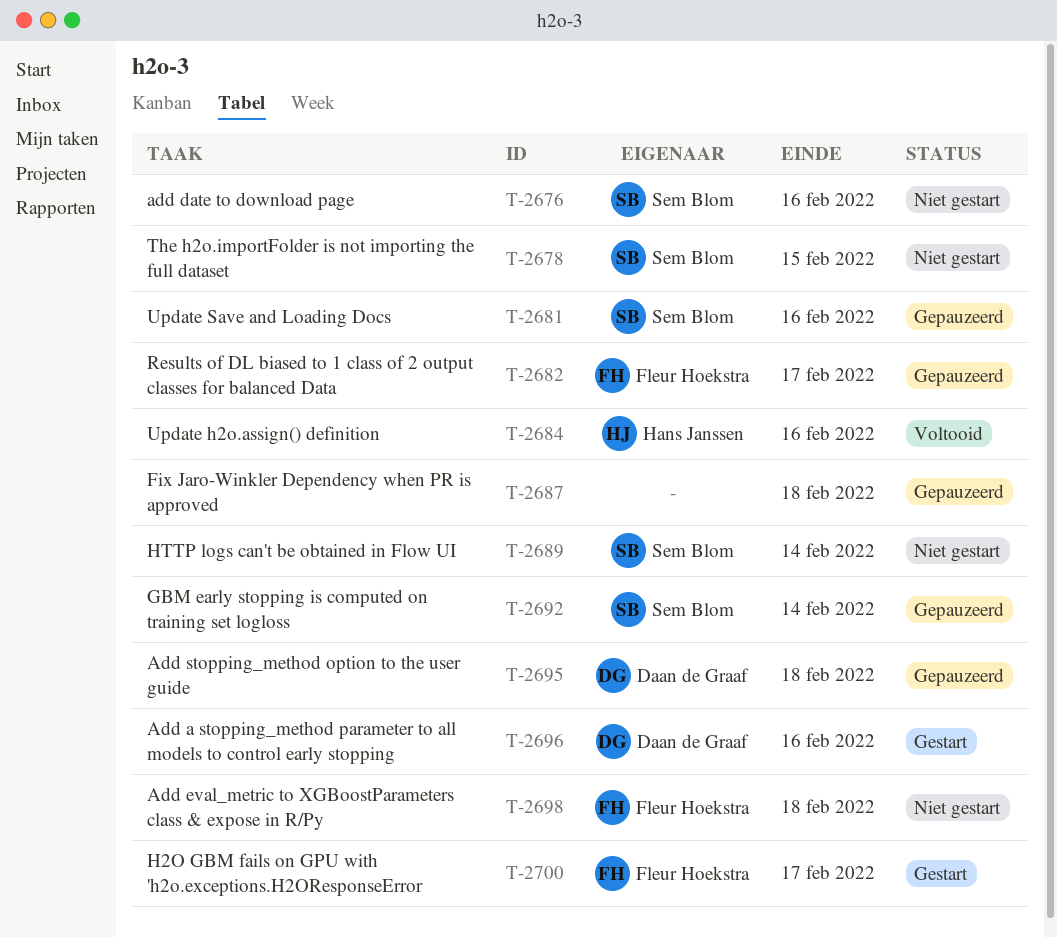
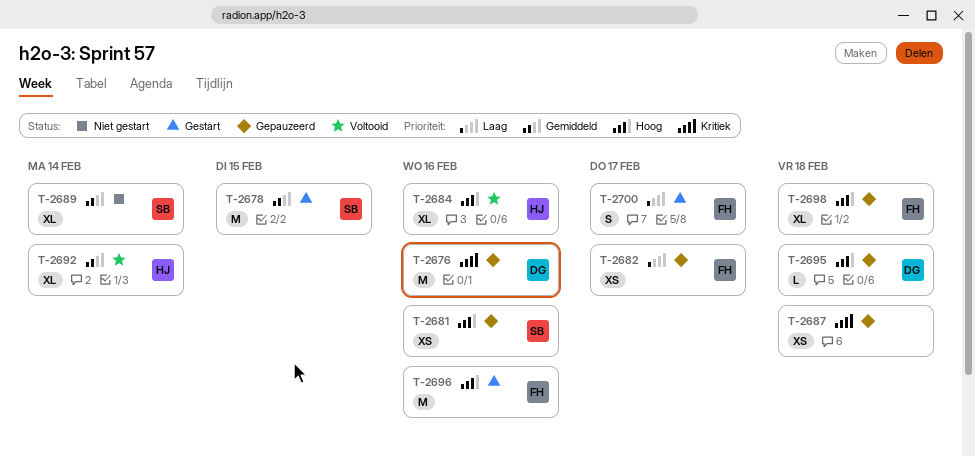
T-2676, status: Niet gestart -> Gepauzeerd
T-2676, owner: Sem Blom -> Daan de Graaf
T-2678, status: Niet gestart -> Gestart
T-2692, status: Gepauzeerd -> Voltooid
T-2692, owner: Sem Blom -> Hans Janssen
T-2696, owner: Daan de Graaf -> Fleur Hoekstra
T-2698, status: Niet gestart -> Gepauzeerd

